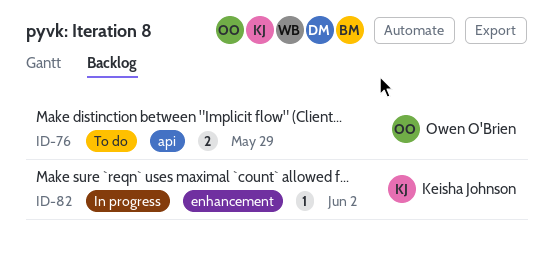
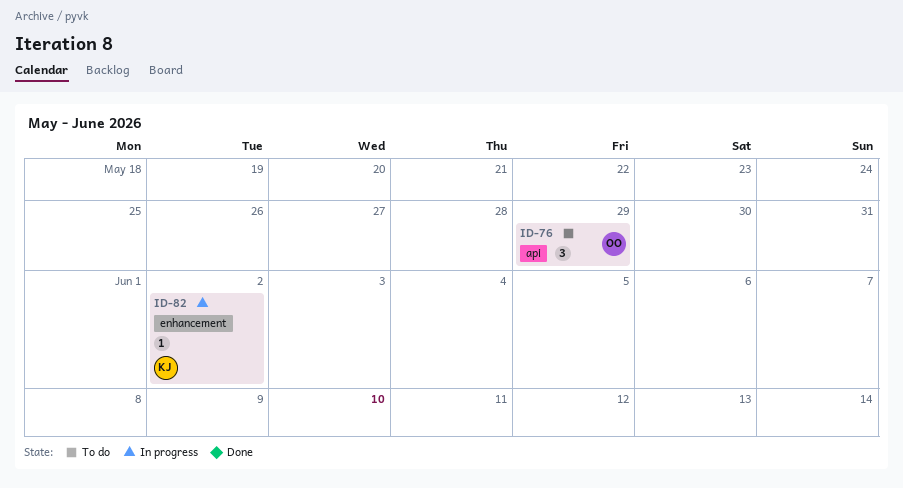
ID-76, estimate: 2 -> 3

